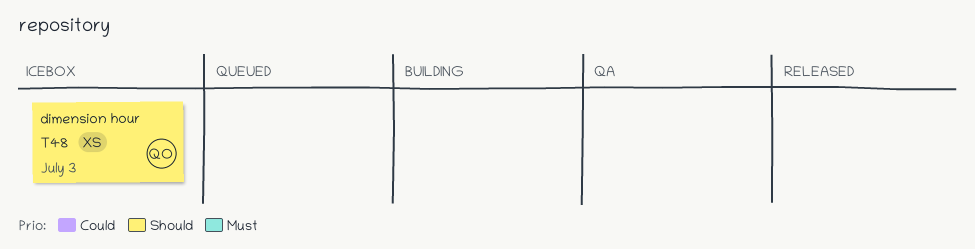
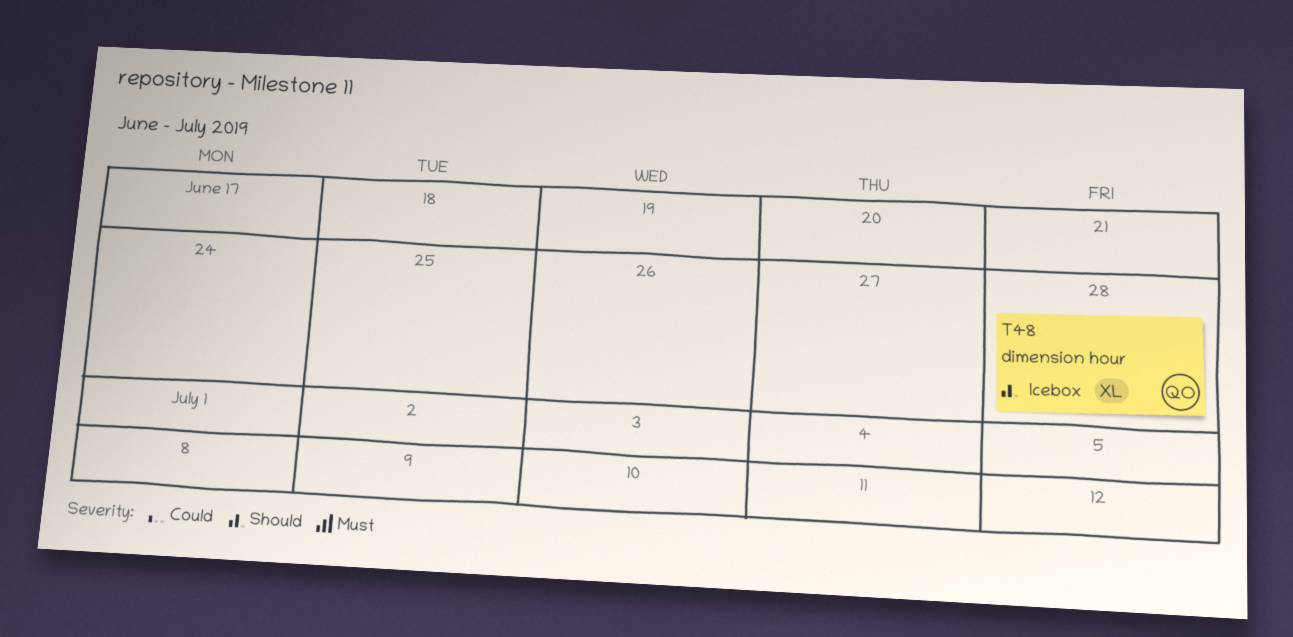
T48, estimate: XS -> XL
T48, due: Jul 3 -> Jun 28

